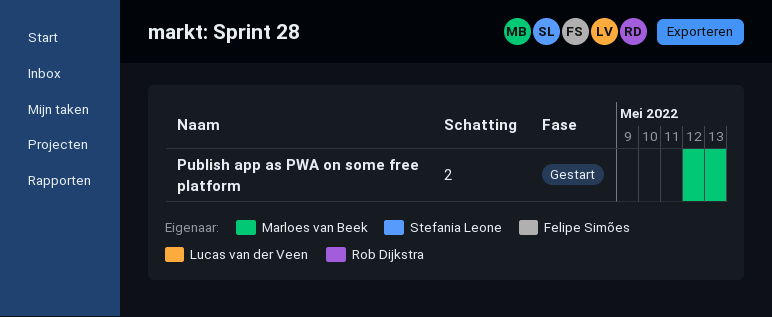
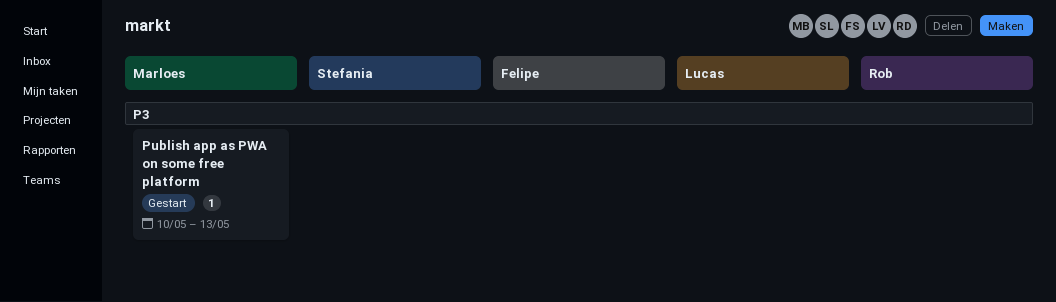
Publish app as PWA on some free platform, estimate: 2 -> 1
Publish app as PWA on some free platform, start: May 12 -> May 10

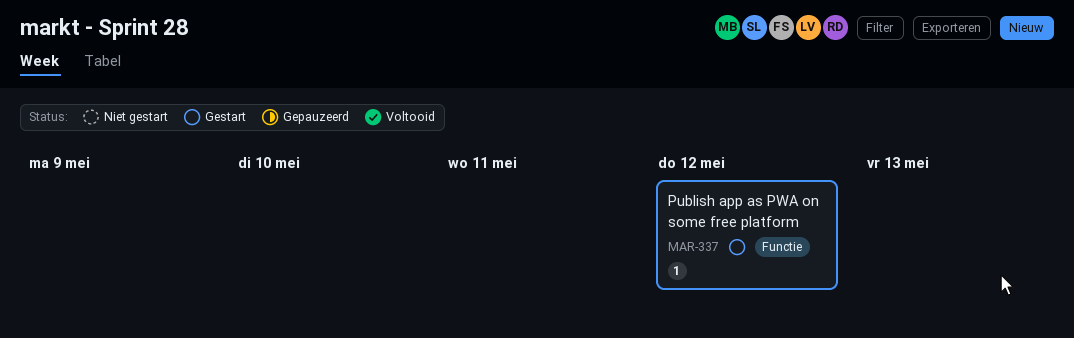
Publish app as PWA on some free platform, due: May 13 -> May 12

